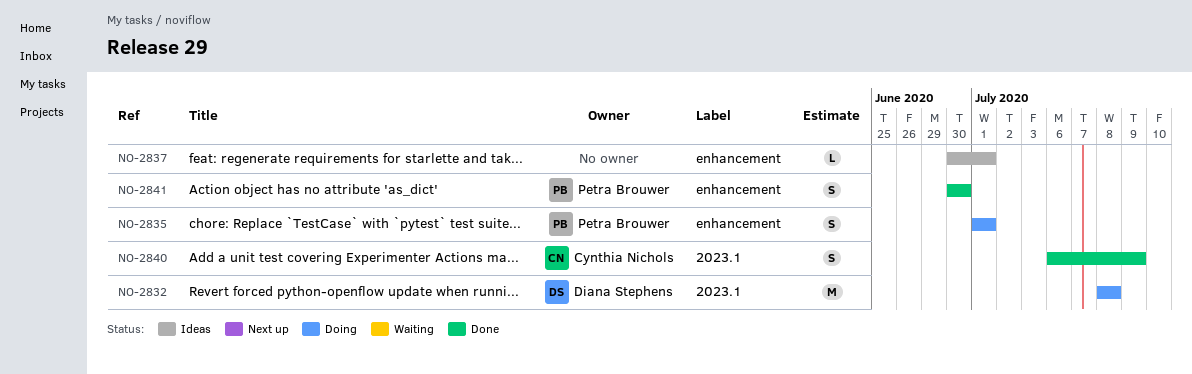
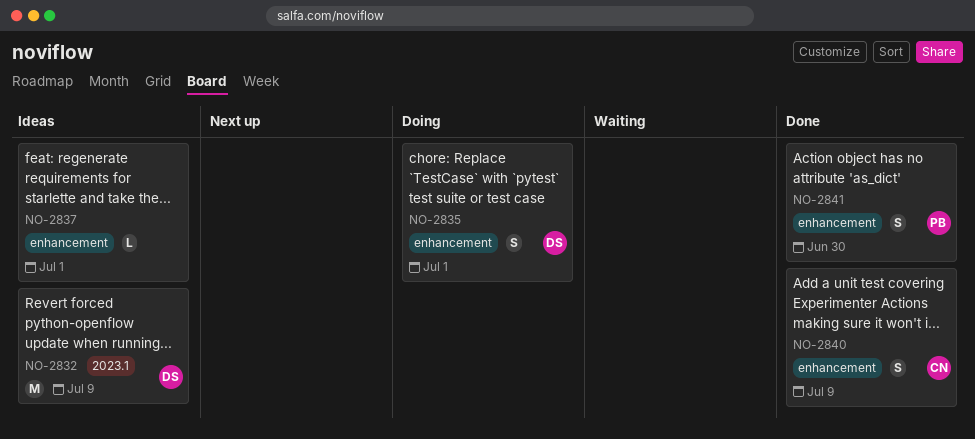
NO-2832, status: Doing -> Ideas
NO-2832, due: Jul 8 -> Jul 9
NO-2835, owner: Petra Brouwer -> Diana Stephens
NO-2840, label: 2023.1 -> enhancement

